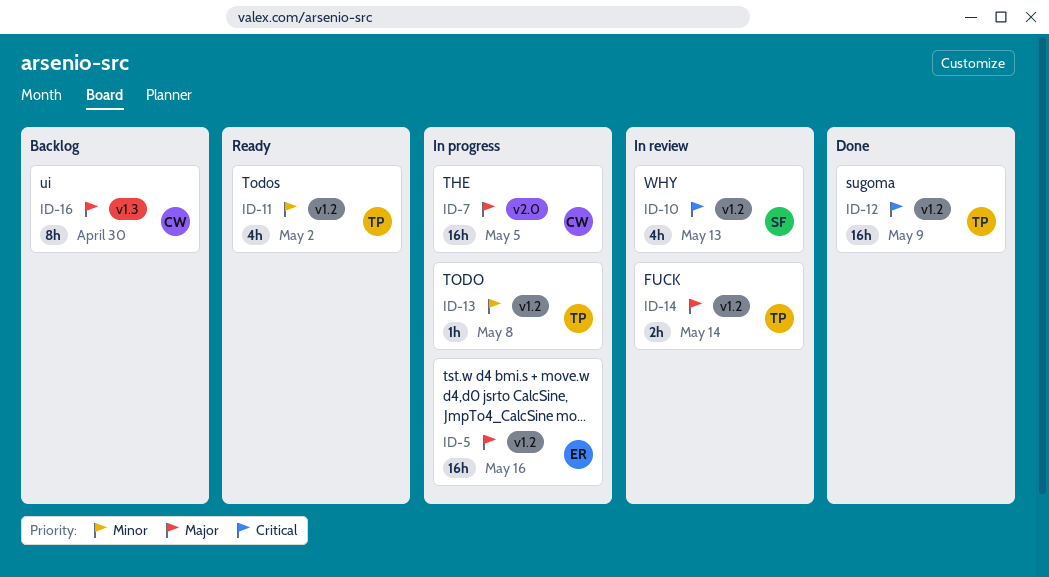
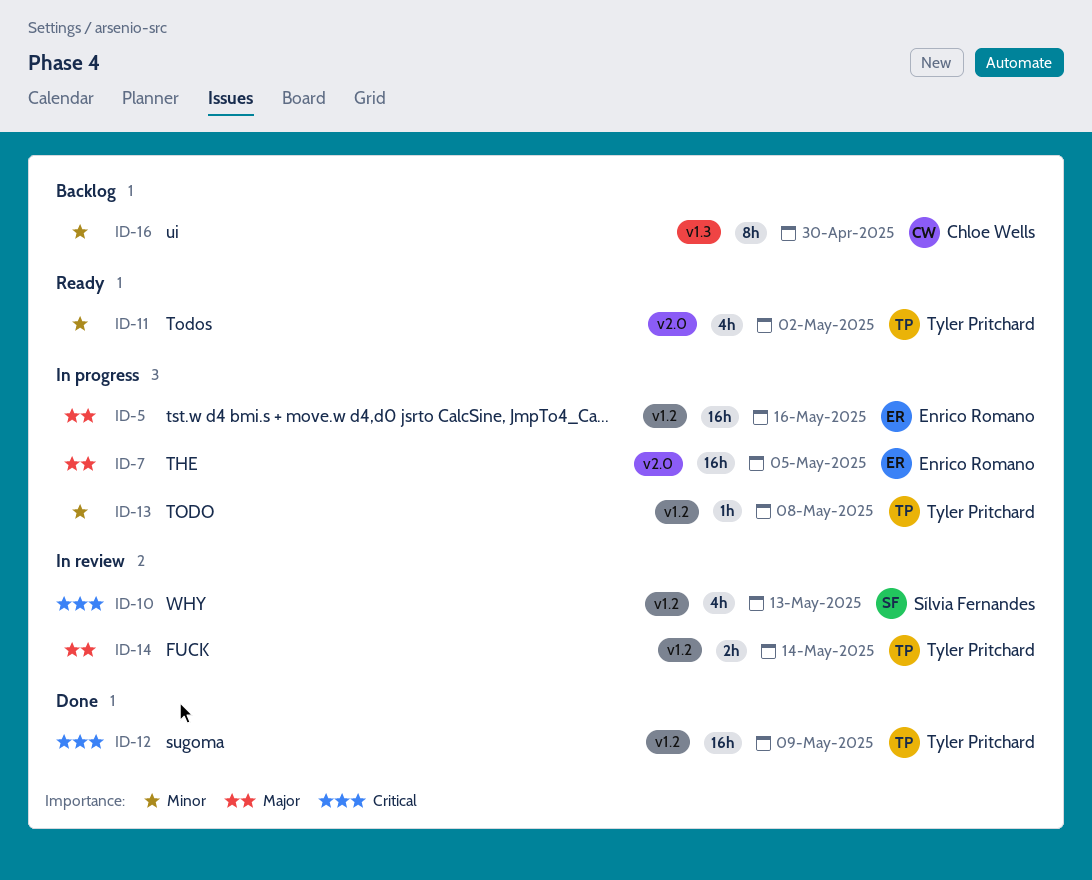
ID-7, owner: Chloe Wells -> Enrico Romano
ID-11, label: v1.2 -> v2.0
ID-16, priority: Major -> Minor

